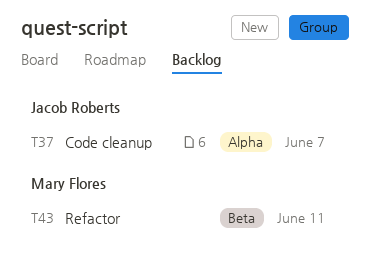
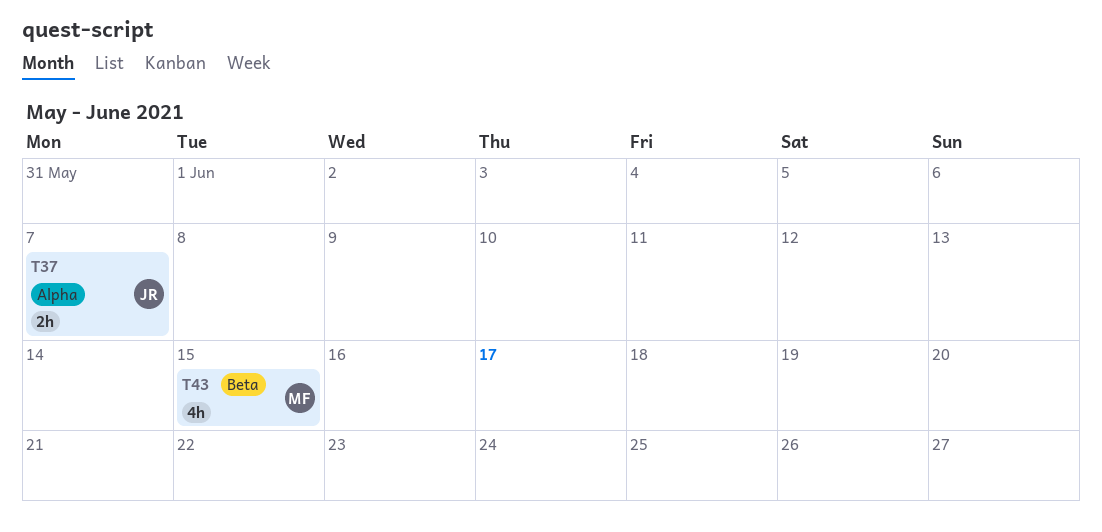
T43, due: Jun 11 -> Jun 15

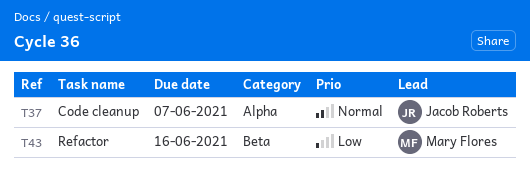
T43, due: Jun 15 -> Jun 16

